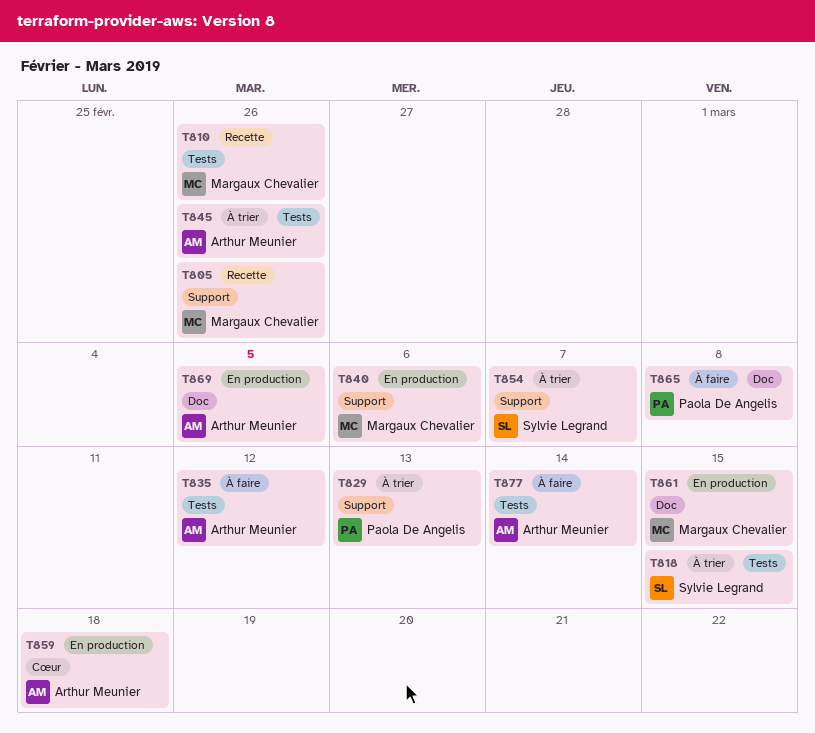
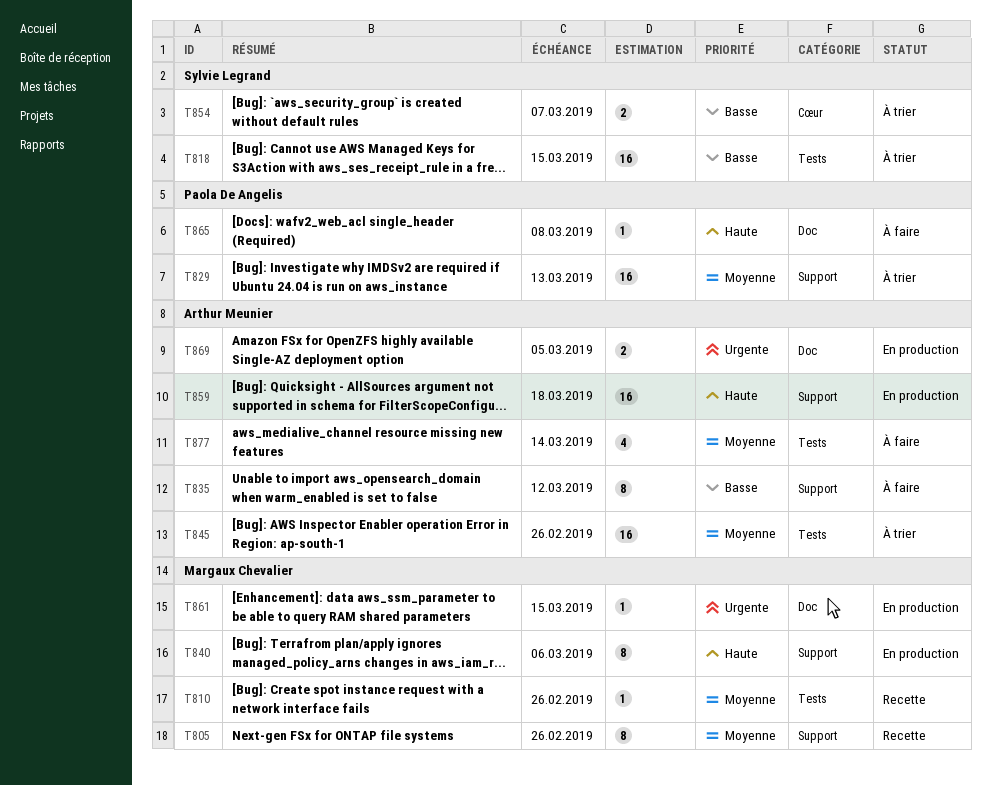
T835, label: Tests -> Support
T854, label: Support -> Cœur
T859, label: Cœur -> Support

